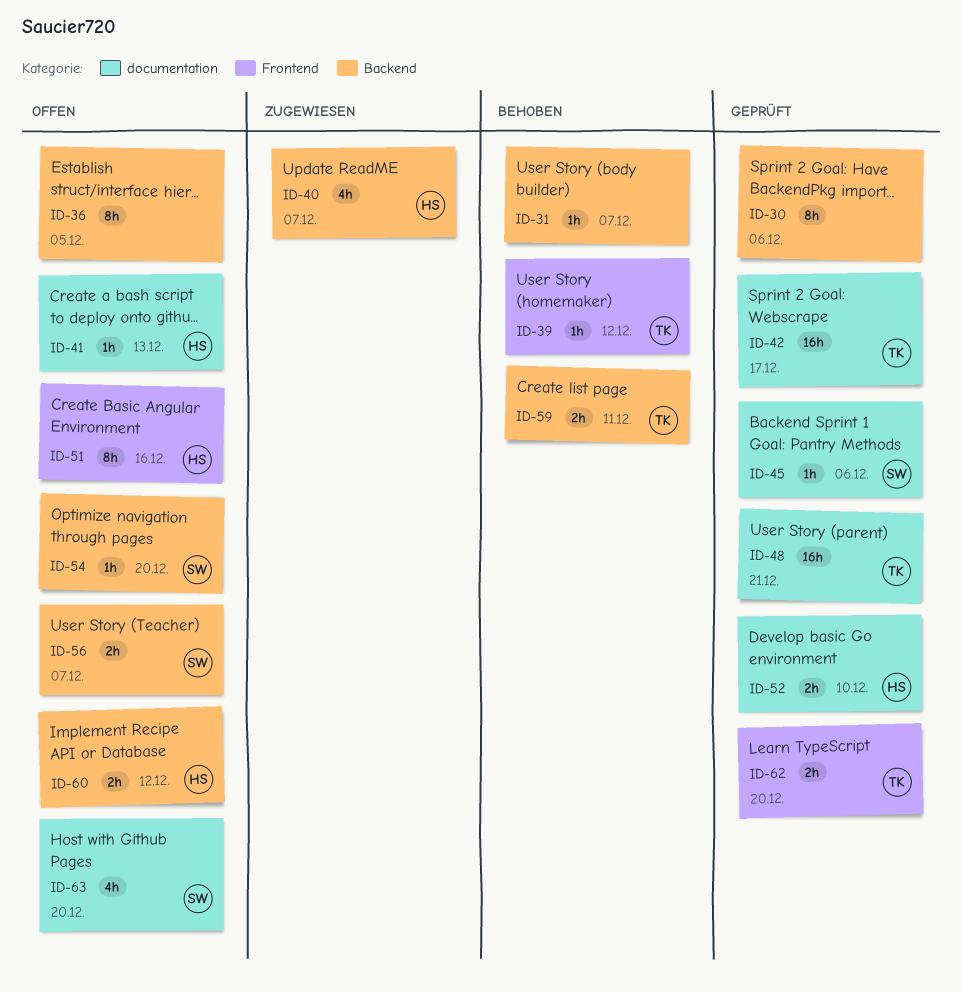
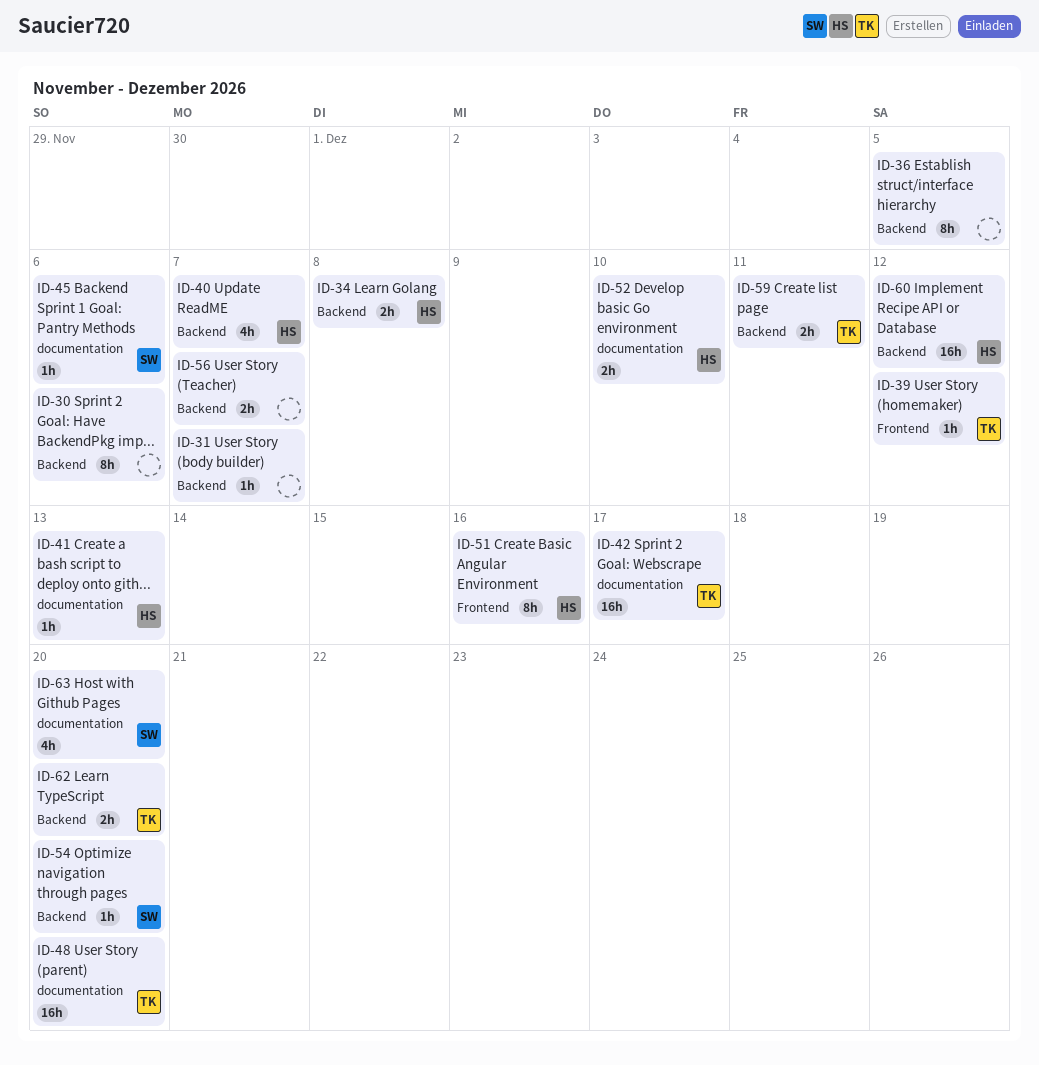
ID-34: none -> present
ID-48, due: Dec 21 -> Dec 20
ID-56, owner: SW -> none
ID-60, estimate: 2h -> 16h
ID-62, label: Frontend -> Backend

